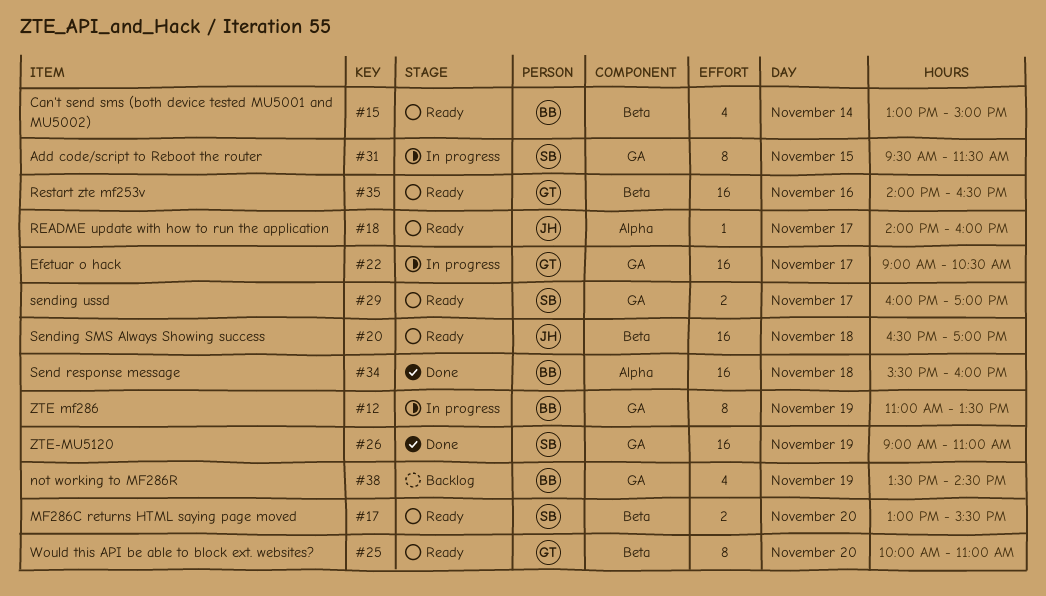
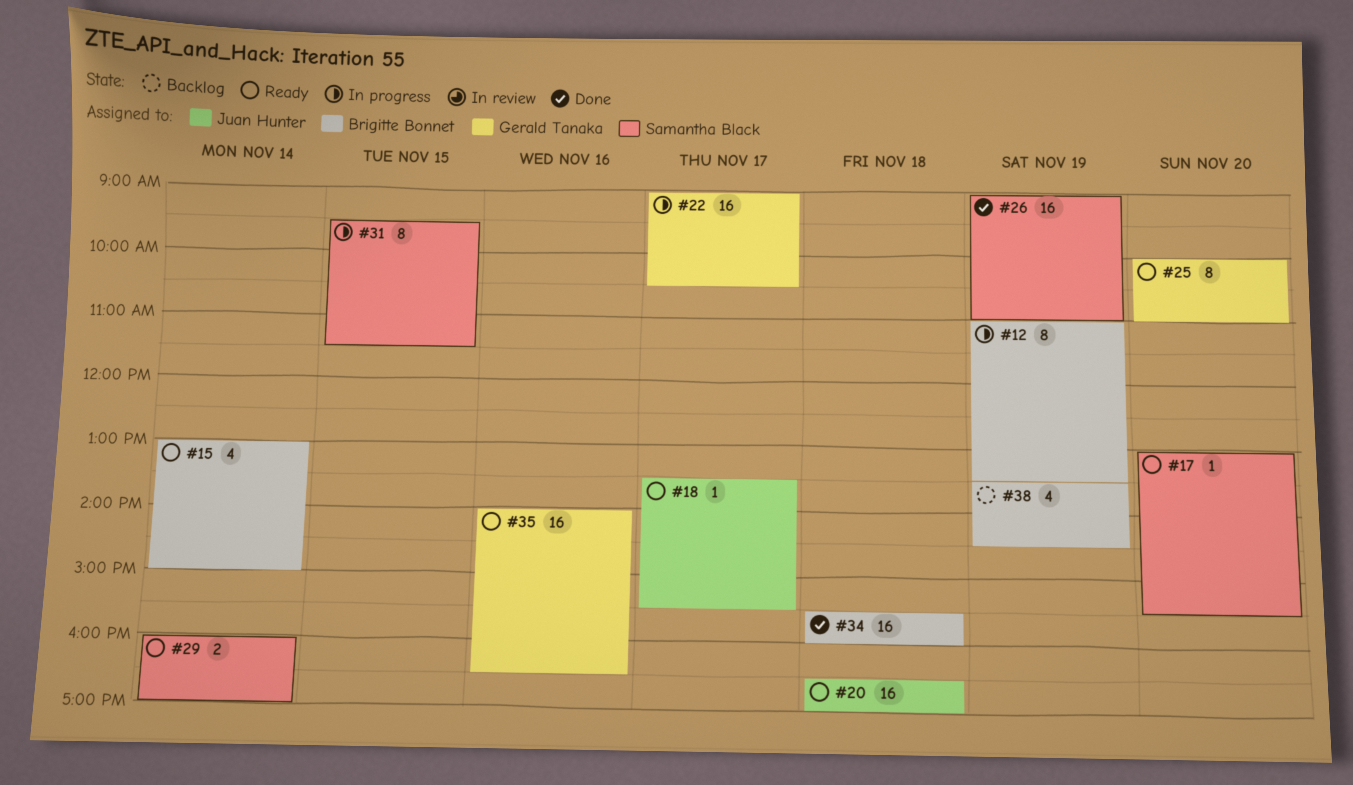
#17, estimate: 2 -> 1
#18, begins: 14:00 -> 13:30
#18, ends: 16:00 -> 15:30
#29, day: Nov 17 -> Nov 14

